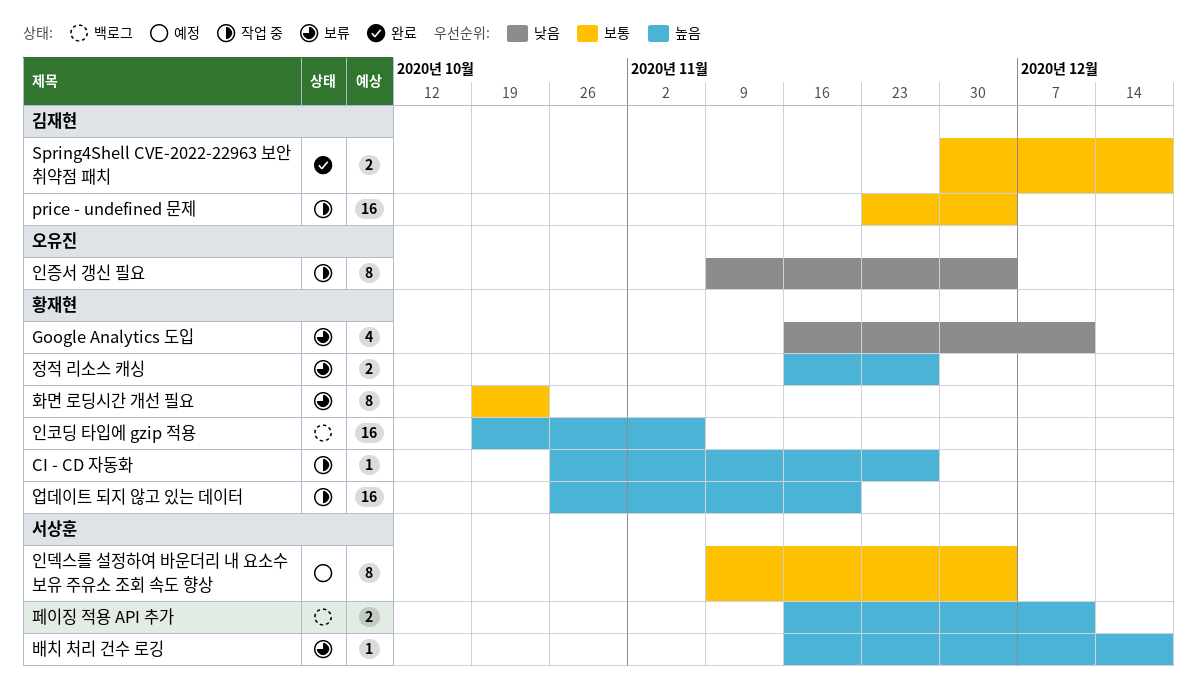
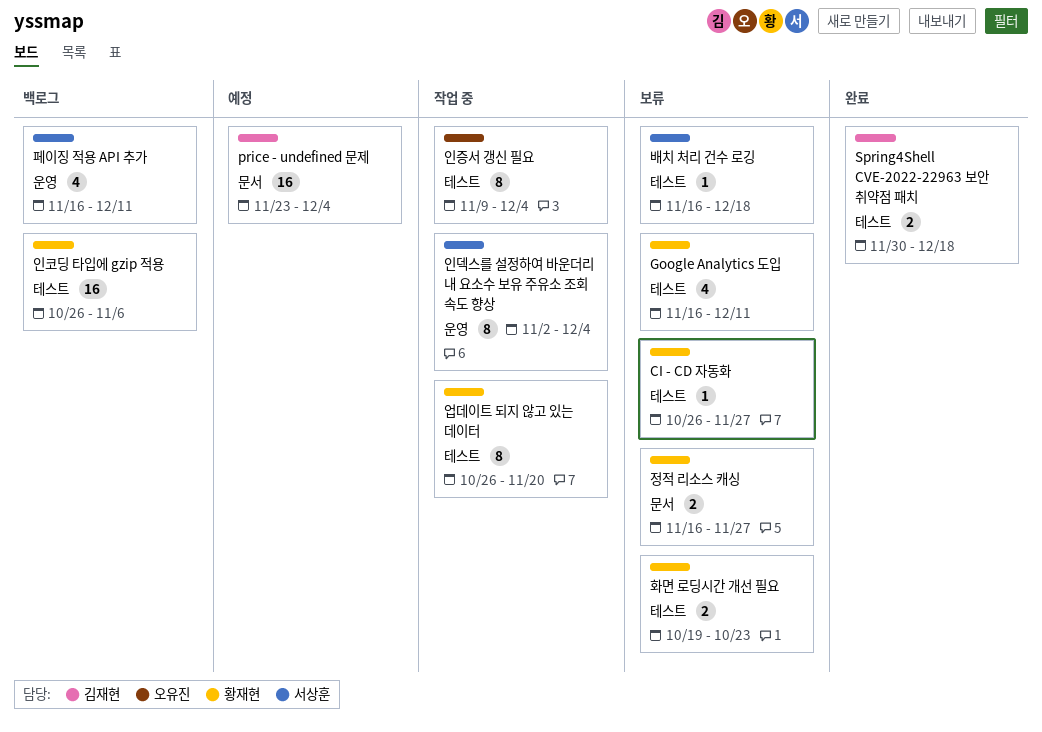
CI - CD 자동화, status: 작업 중 -> 보류
price - undefined 문제, status: 작업 중 -> 예정
업데이트 되지 않고 있는 데이터, estimate: 16 -> 8
인덱스를 설정하여 바운더리 내 요소수 보유 주유소 조회 속도 향상, status: 예정 -> 작업 중
인덱스를 설정하여 바운더리 내 요소수 보유 주유소 조회 속도 향상, start: Nov 9 -> Nov 2
인코딩 타입에 gzip 적용, start: Oct 19 -> Oct 26
페이징 적용 API 추가, estimate: 2 -> 4
화면 로딩시간 개선 필요, estimate: 8 -> 2

